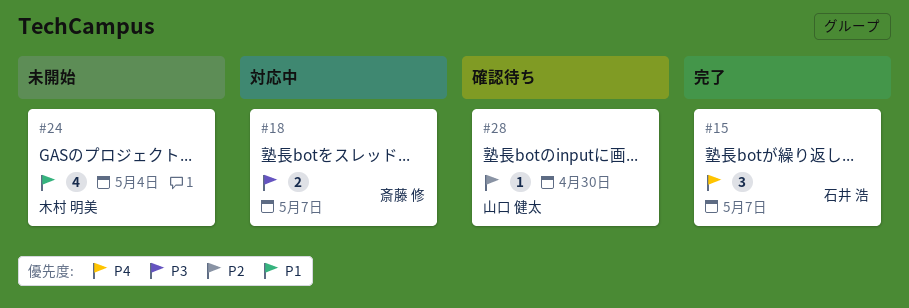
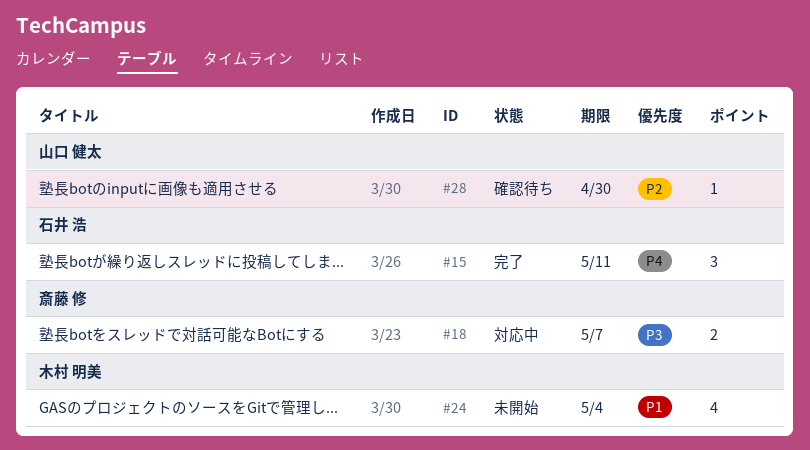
#15, due: May 7 -> May 11

